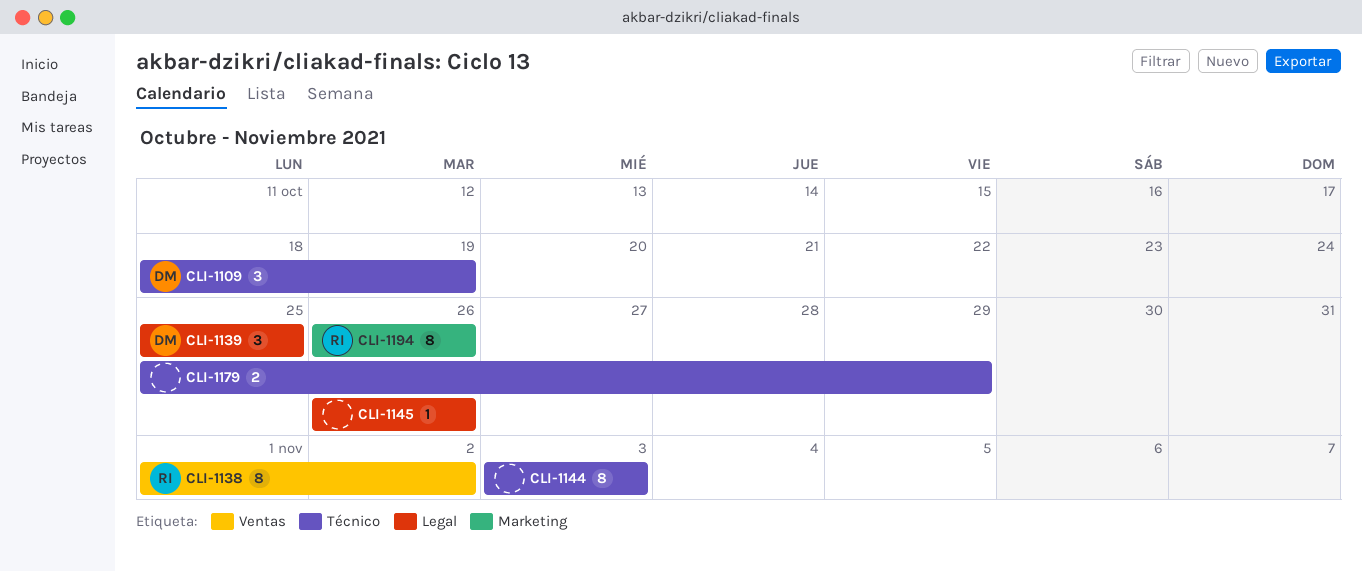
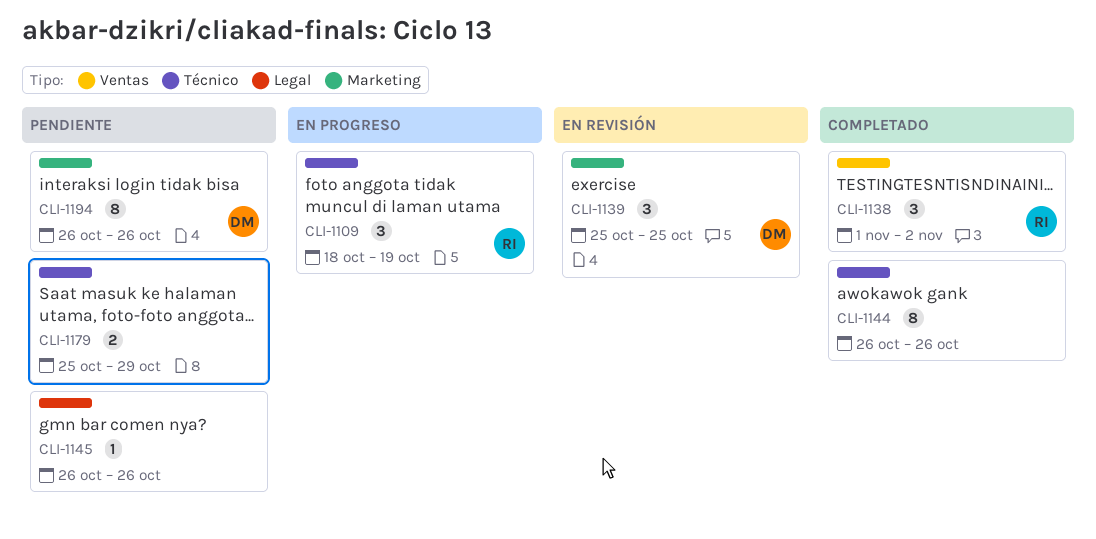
CLI-1109, owner: DM -> RI
CLI-1138, estimate: 8 -> 3
CLI-1139, label: Legal -> Marketing
CLI-1144, start: Nov 3 -> Oct 26
CLI-1144, due: Nov 3 -> Oct 26
CLI-1194, owner: RI -> DM

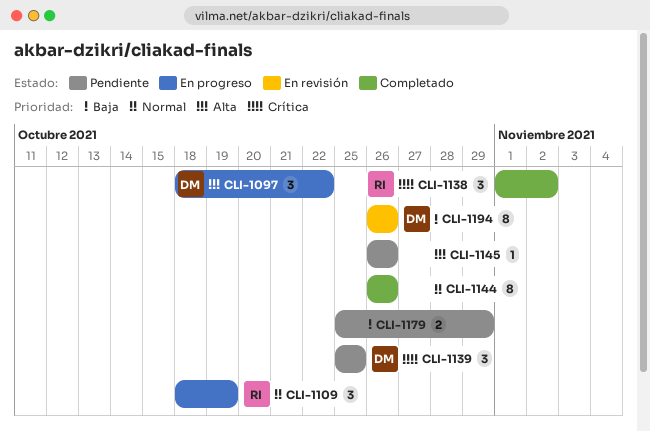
CLI-1097: none -> present
CLI-1139, status: En revisión -> Pendiente
CLI-1194, status: Pendiente -> En revisión

